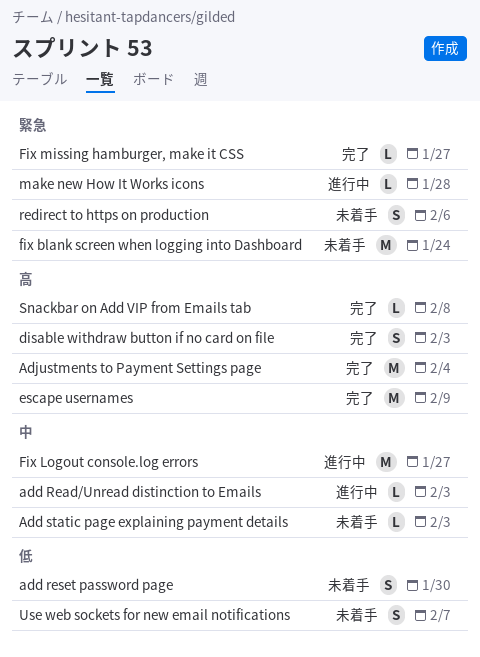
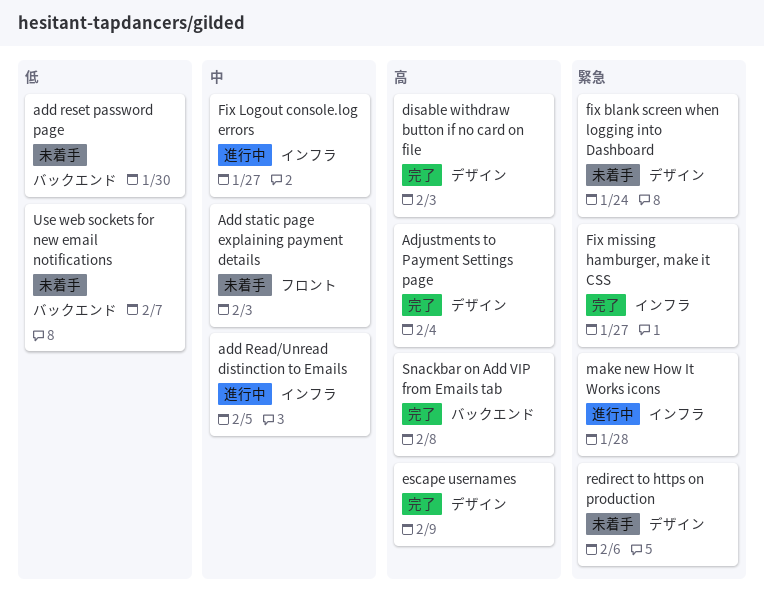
add Read/Unread distinction to Emails, due: Feb 3 -> Feb 5

